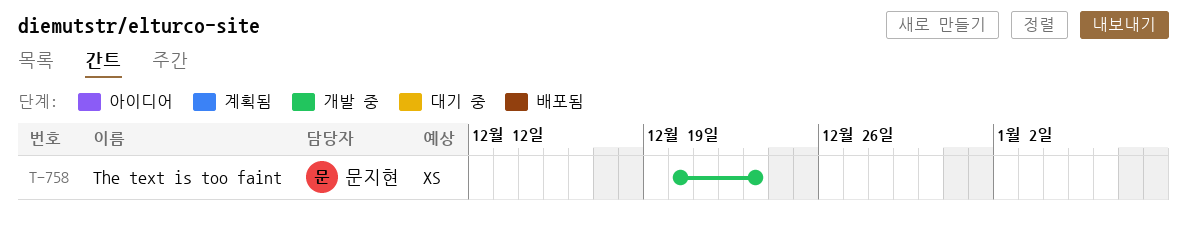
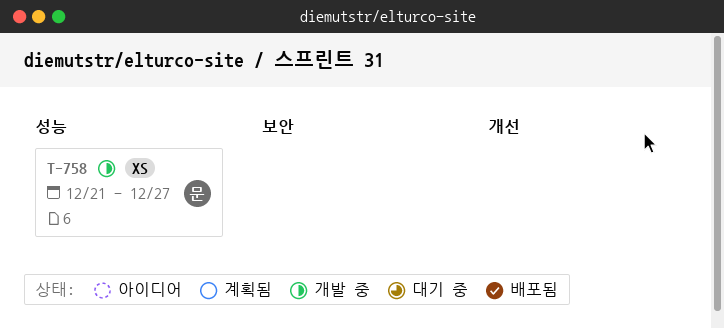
T-758, start: Dec 20 -> Dec 21
T-758, due: Dec 23 -> Dec 27

